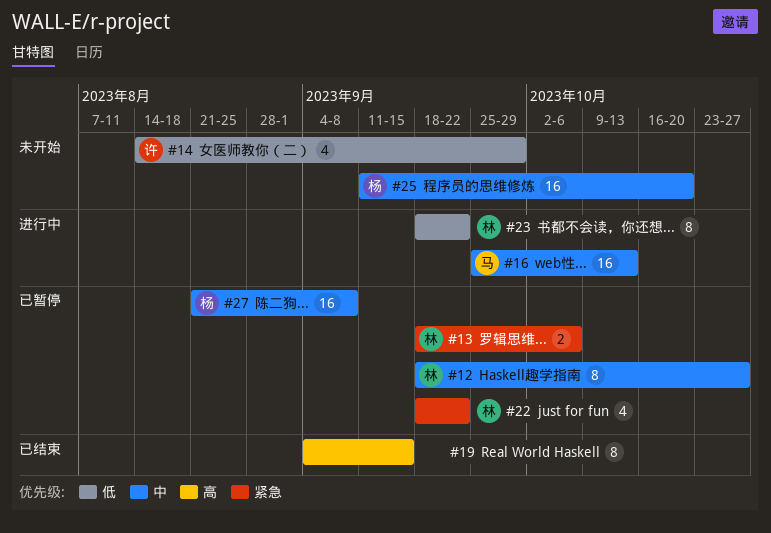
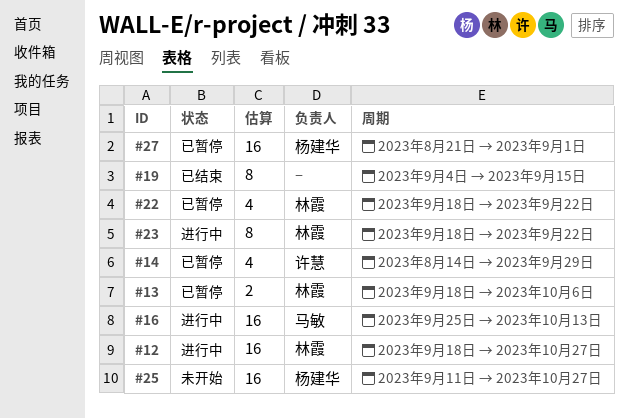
#12, status: 已暂停 -> 进行中
#12, estimate: 8 -> 16
#14, status: 未开始 -> 已暂停
#25, due: Oct 20 -> Oct 27
#27, due: Sep 8 -> Sep 1

